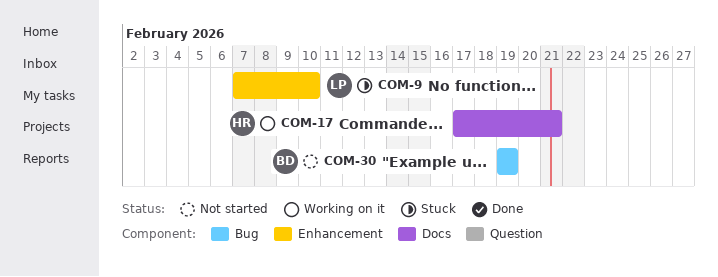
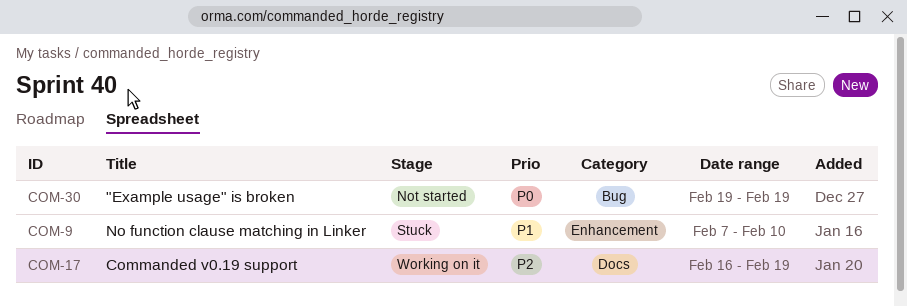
COM-17, start: Feb 17 -> Feb 16
COM-17, due: Feb 21 -> Feb 19

